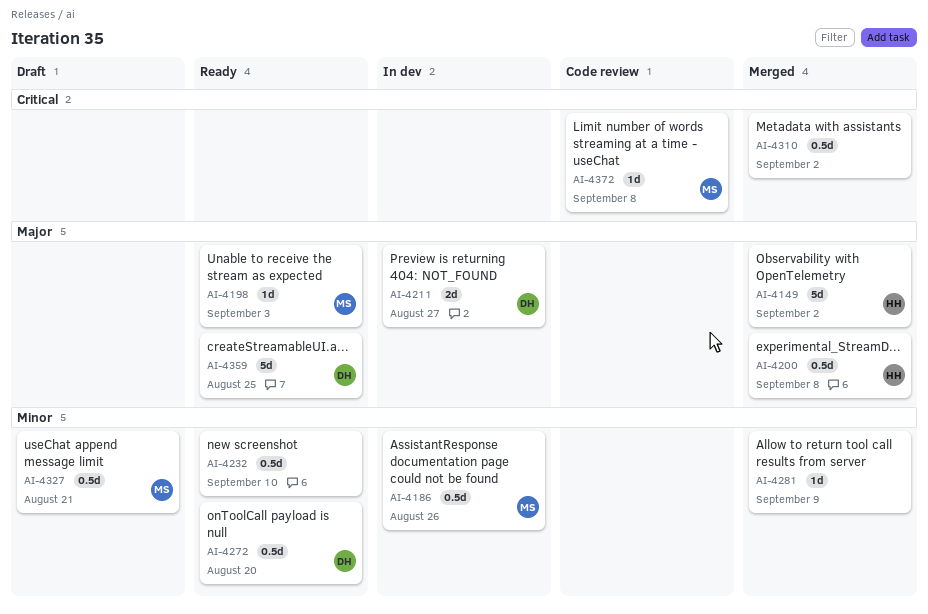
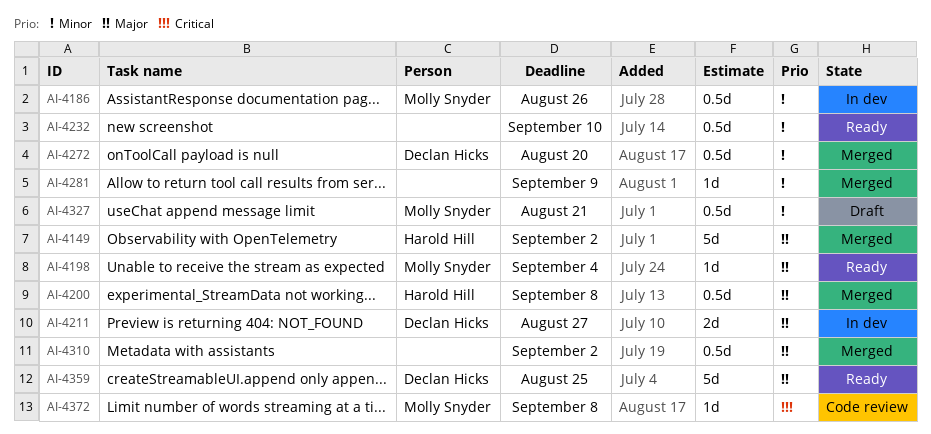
AI-4198, due: Sep 3 -> Sep 4
AI-4272, status: Ready -> Merged
AI-4310, priority: Critical -> Major

